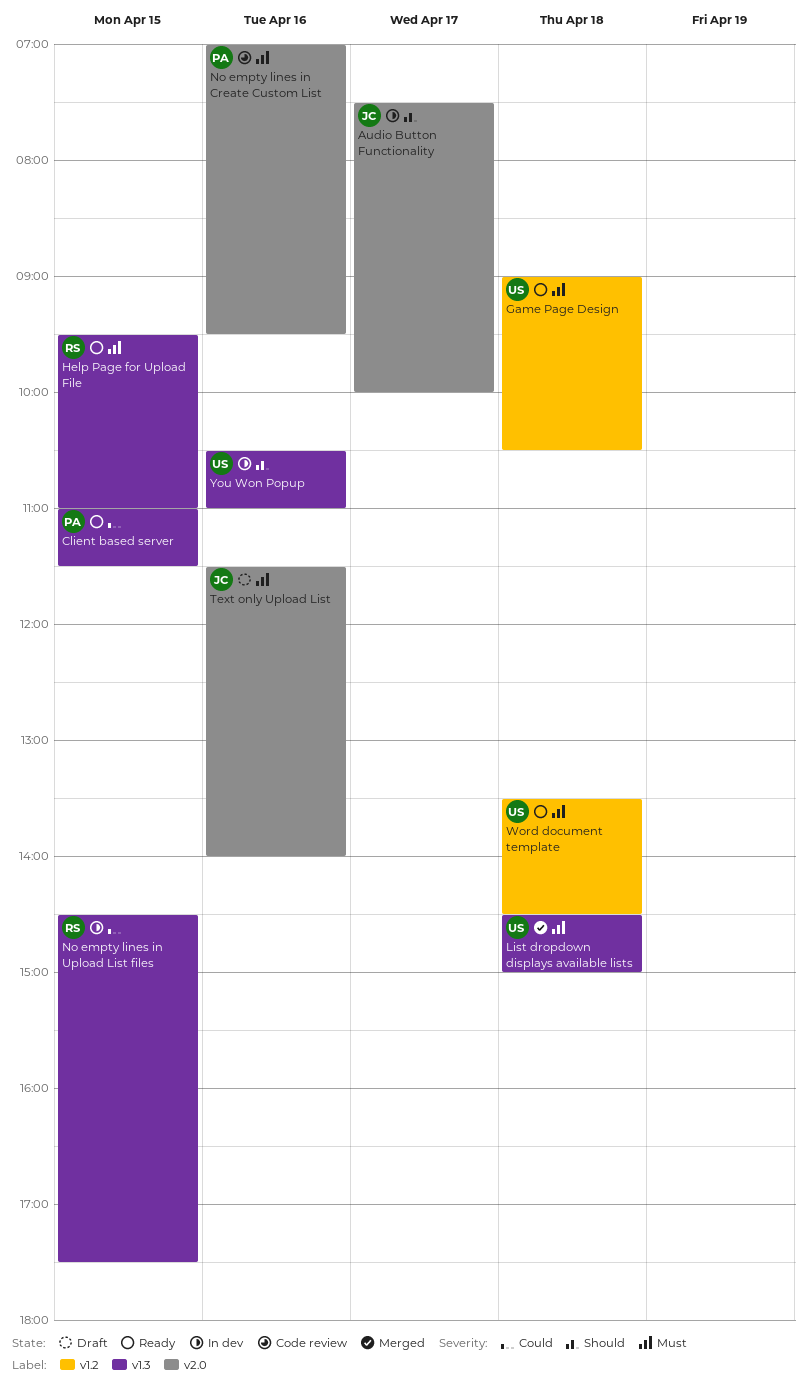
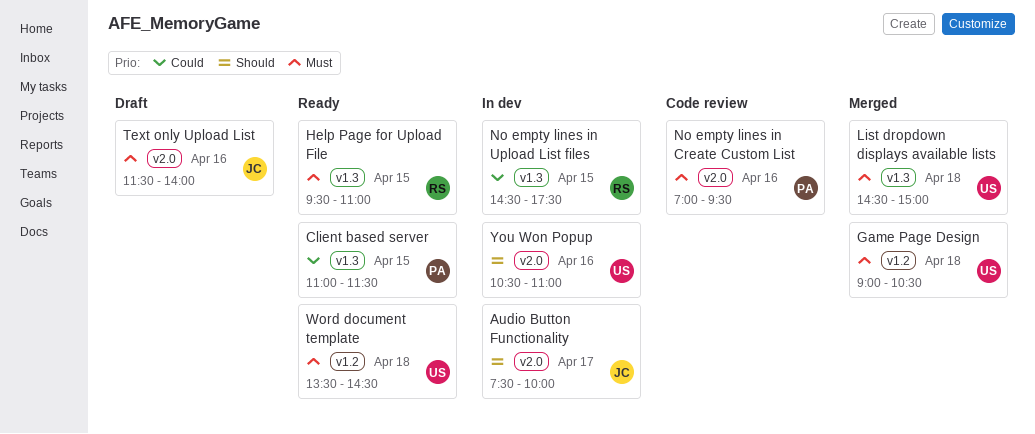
Game Page Design, status: Ready -> Merged
You Won Popup, label: v1.3 -> v2.0

